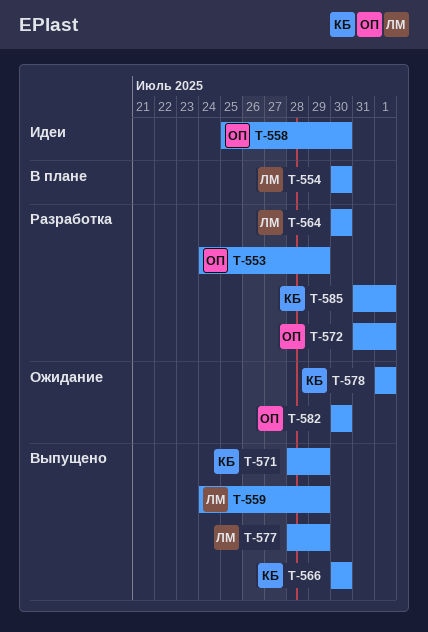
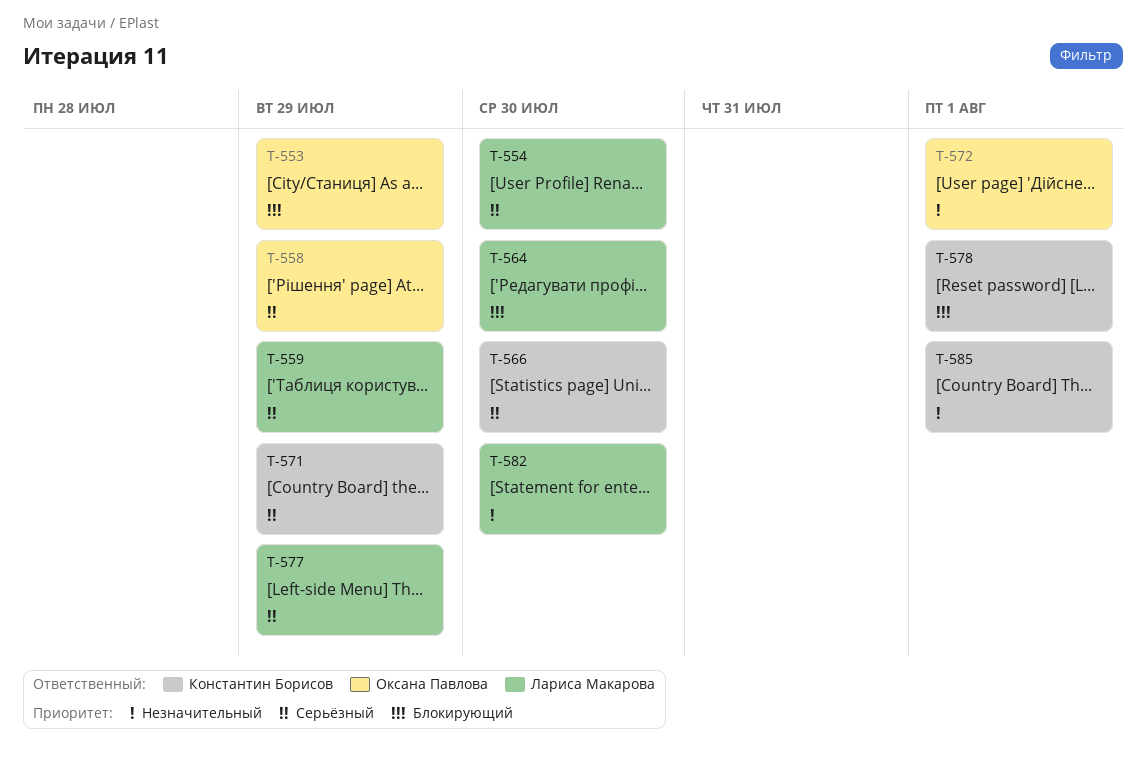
T-558, due: Jul 30 -> Jul 29
T-582, owner: Оксана Павлова -> Лариса Макарова

